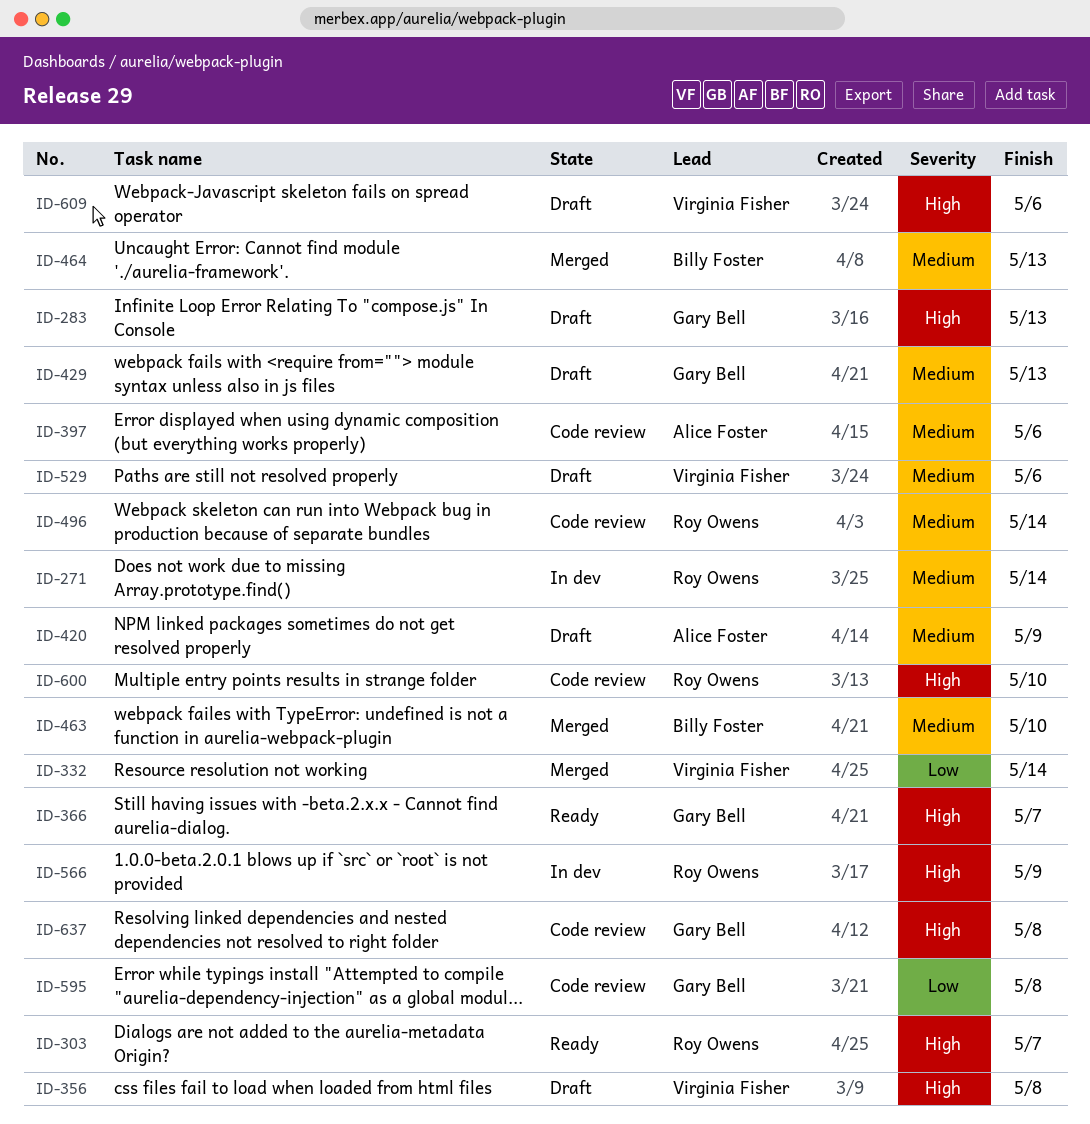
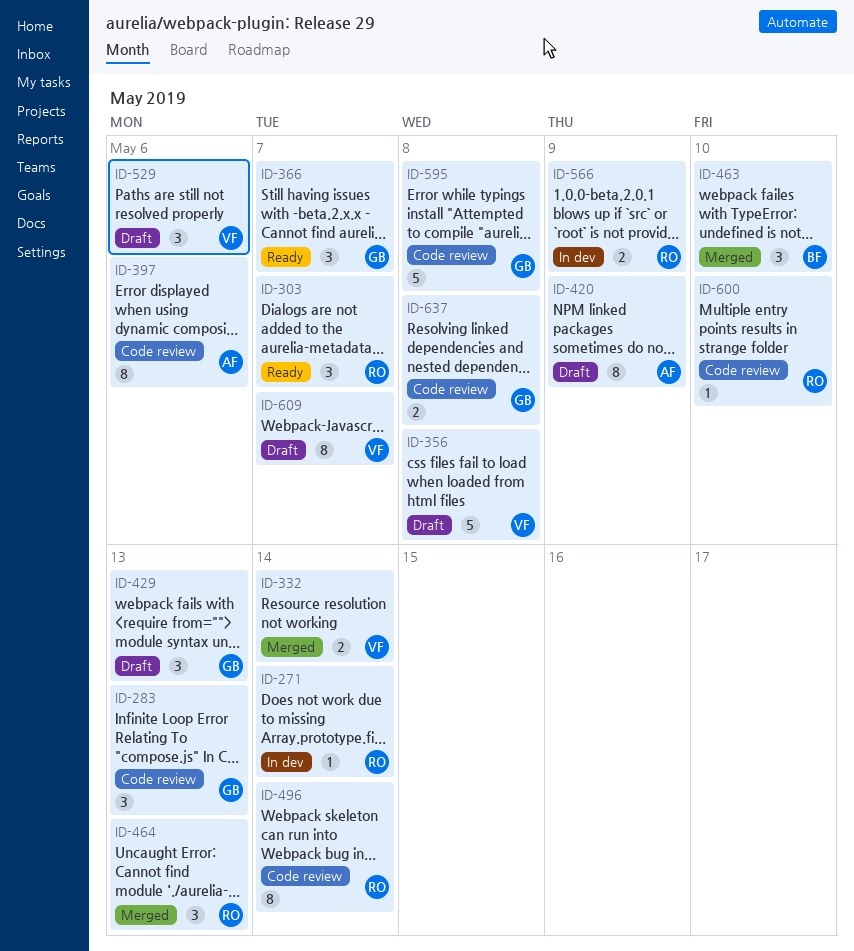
ID-283, status: Draft -> Code review
ID-464, owner: Billy Foster -> Roy Owens
ID-609, due: May 6 -> May 7

